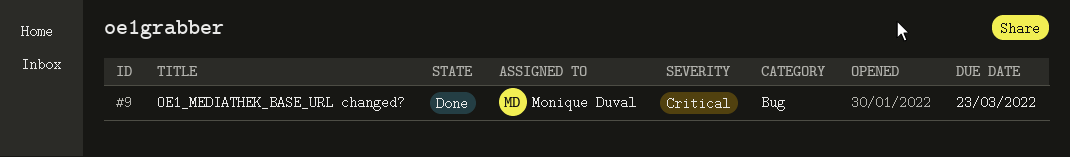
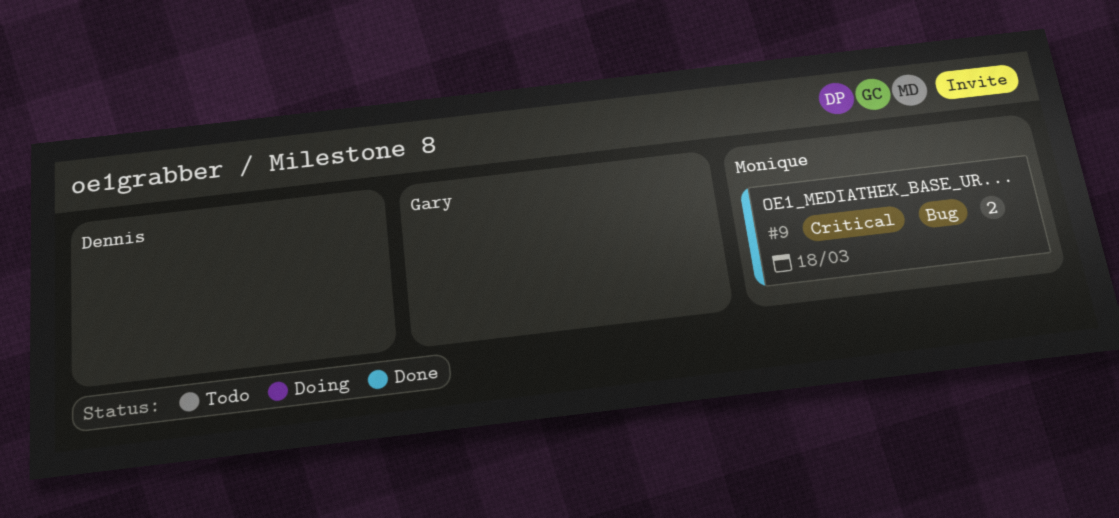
#9, due: Mar 23 -> Mar 18

